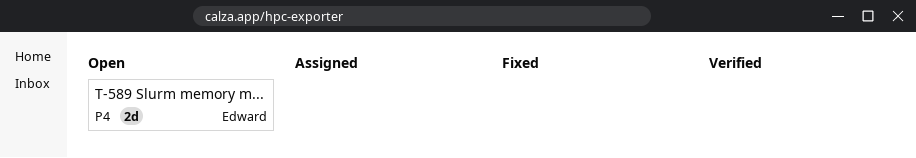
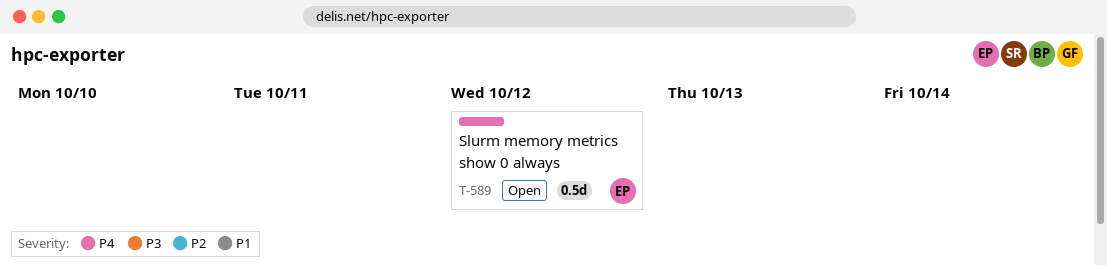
T-589, estimate: 2d -> 0.5d

